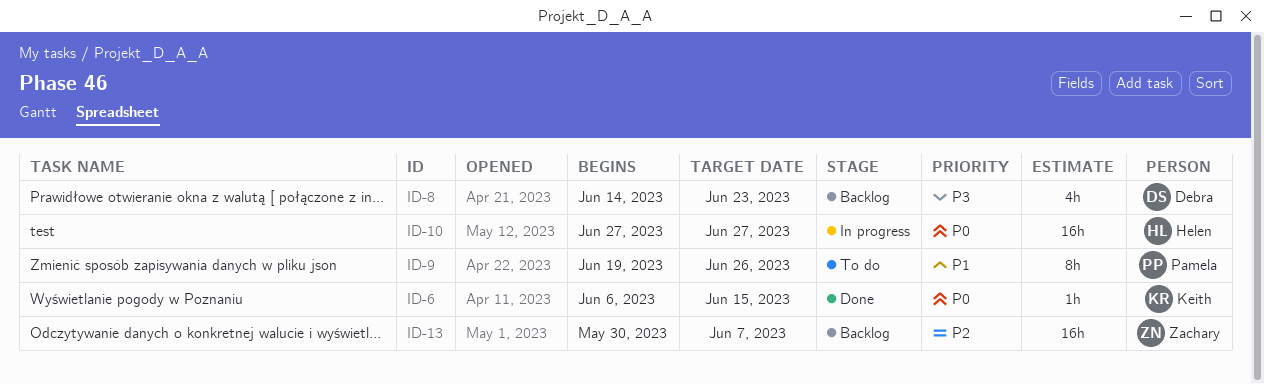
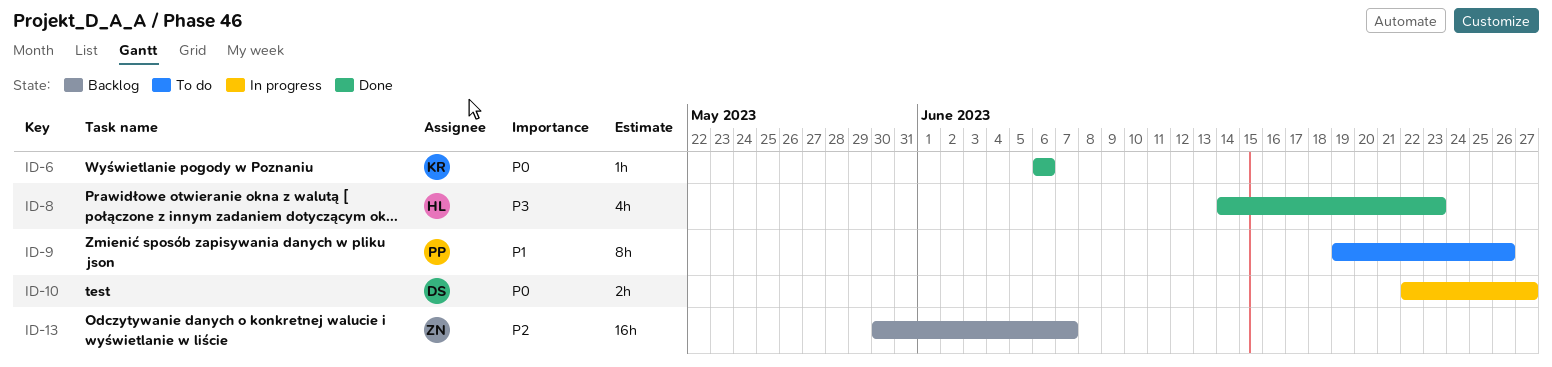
ID-6, due: Jun 15 -> Jun 6
ID-8, status: Backlog -> Done
ID-8, owner: Debra -> Helen
ID-10, owner: Helen -> Debra
ID-10, estimate: 16h -> 2h
ID-10, start: Jun 27 -> Jun 22

